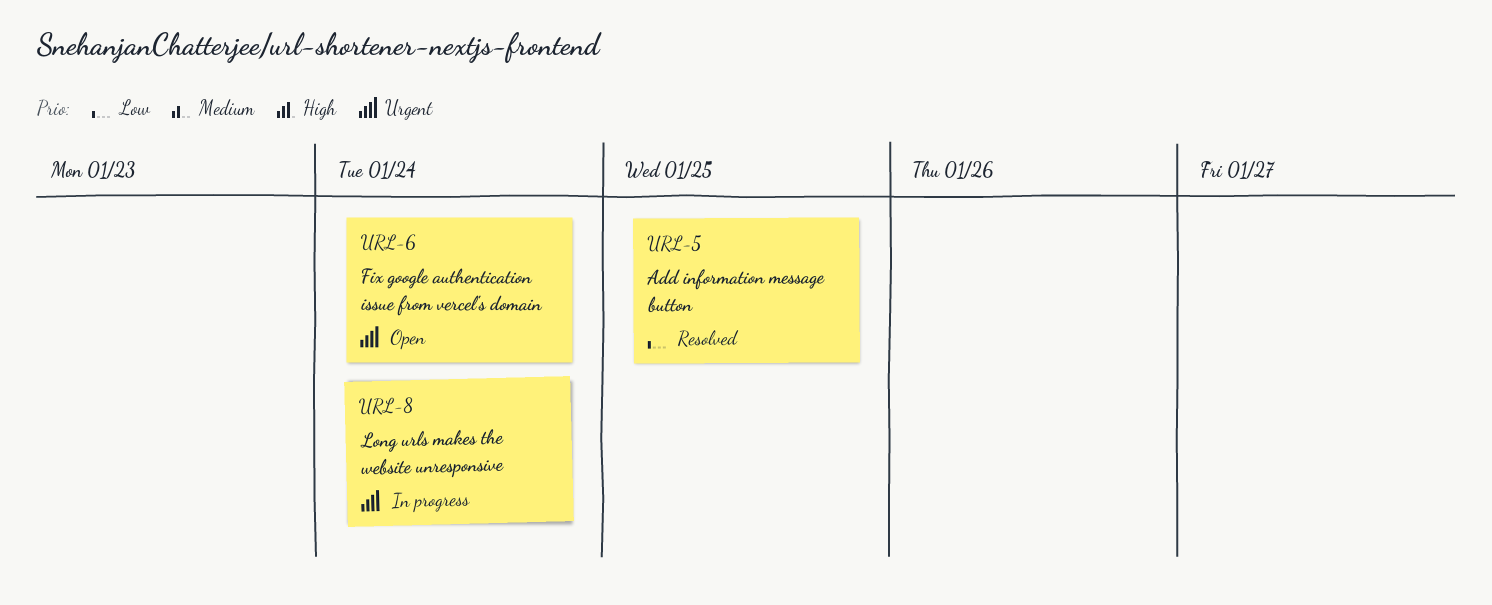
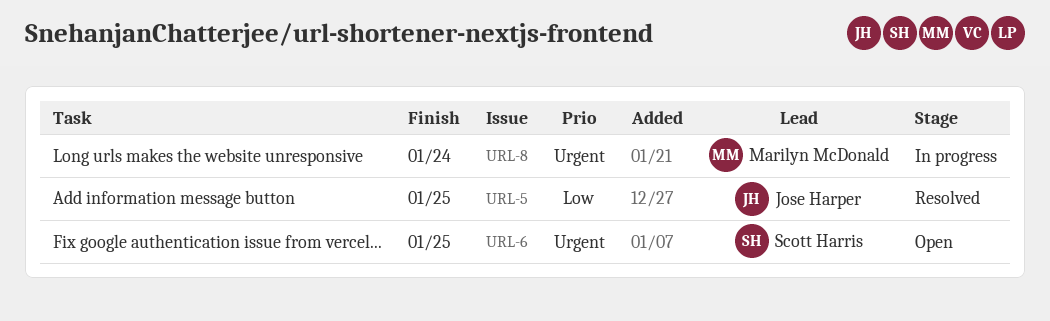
URL-6, due: Jan 24 -> Jan 25

